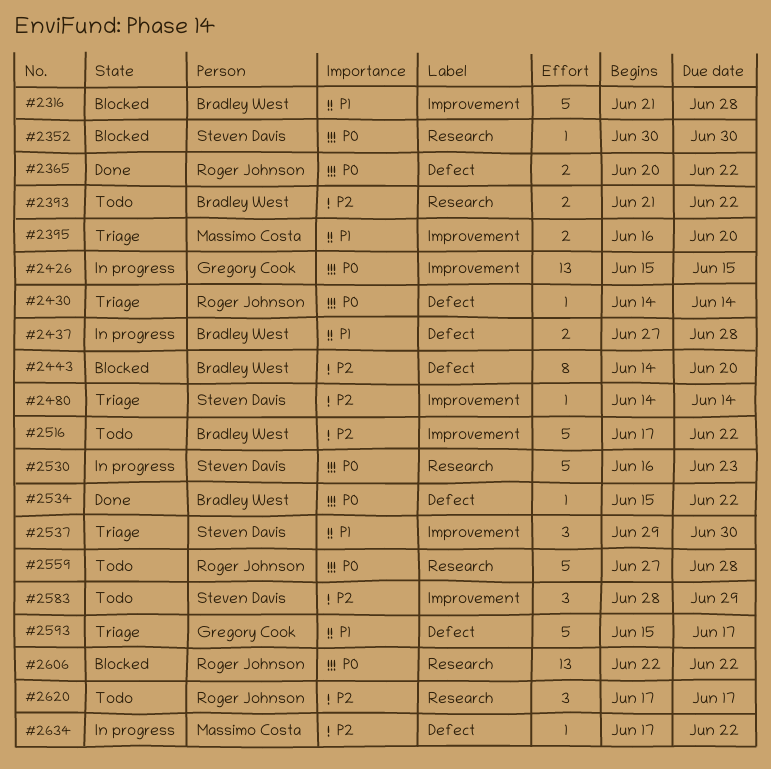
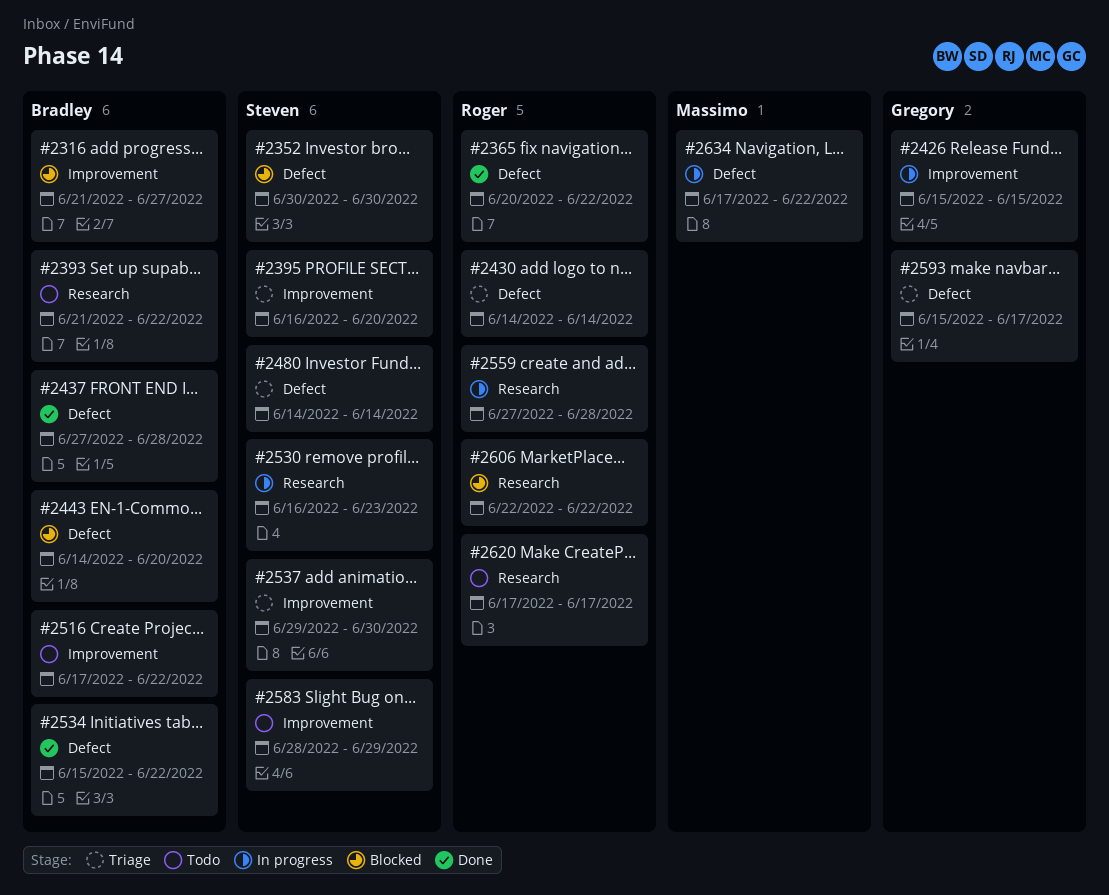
#2316, due: Jun 28 -> Jun 27
#2352, label: Research -> Defect
#2395, owner: Massimo Costa -> Steven Davis
#2437, status: In progress -> Done
#2480, label: Improvement -> Defect
#2559, status: Todo -> In progress

